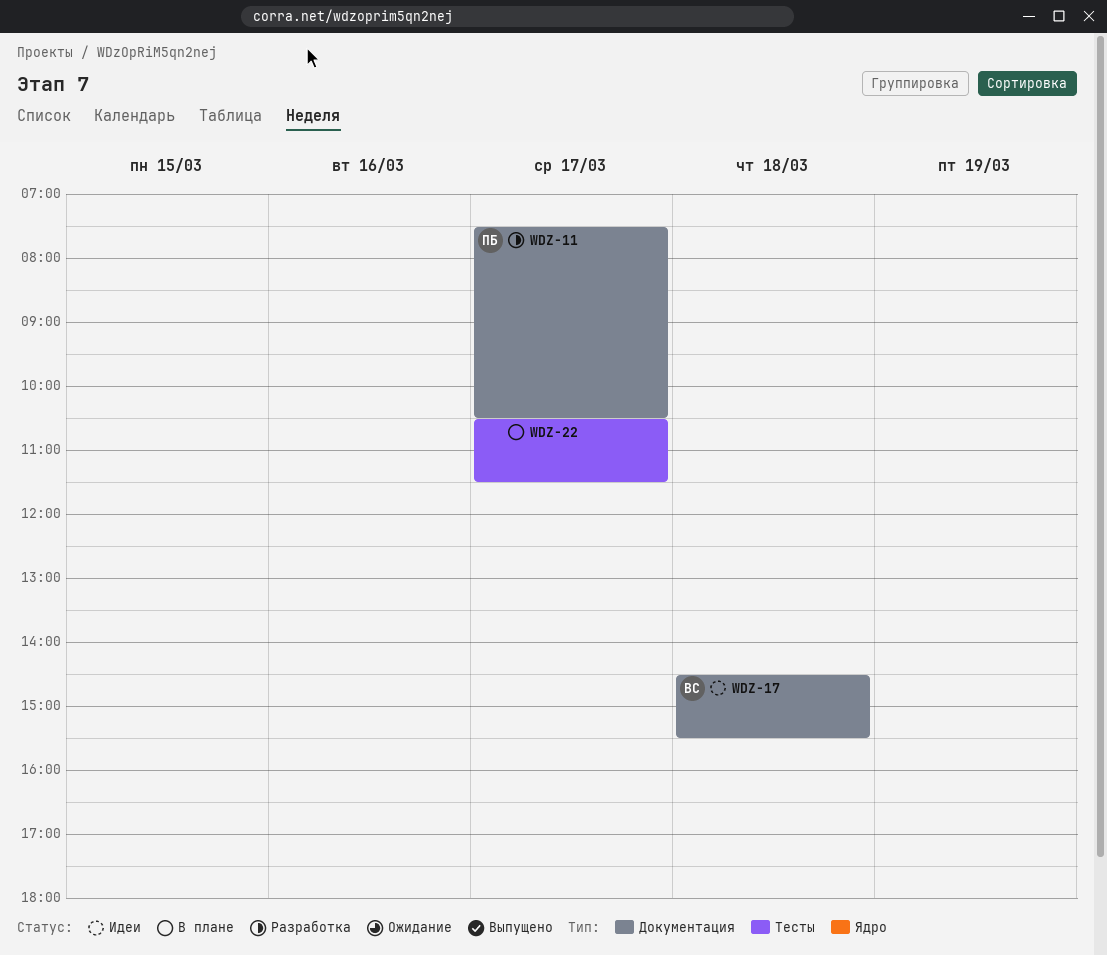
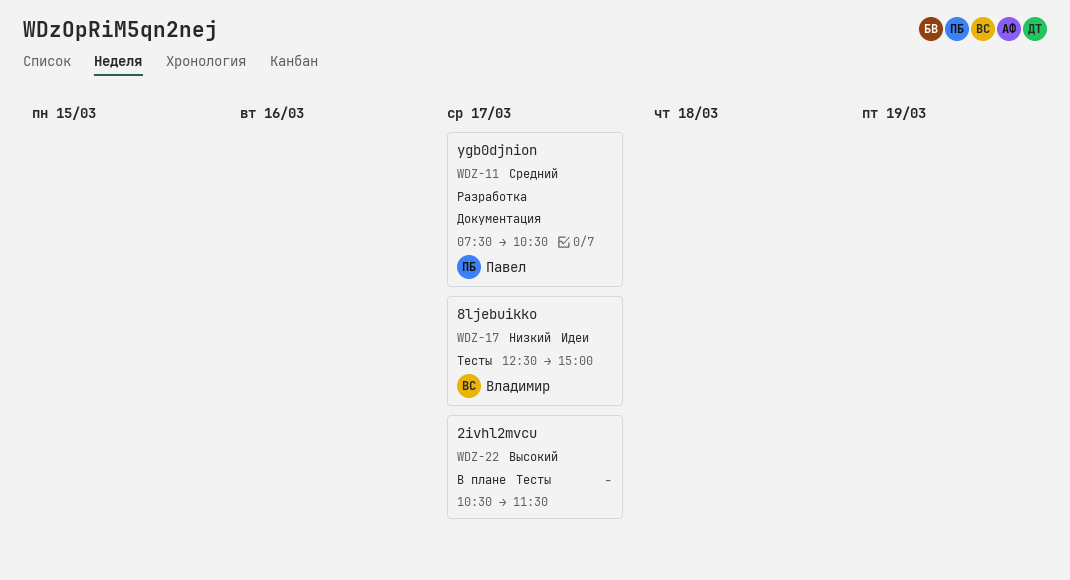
WDZ-17, label: Документация -> Тесты
WDZ-17, day: Mar 18 -> Mar 17
WDZ-17, begins: 14:30 -> 12:30
WDZ-17, ends: 15:30 -> 15:00

